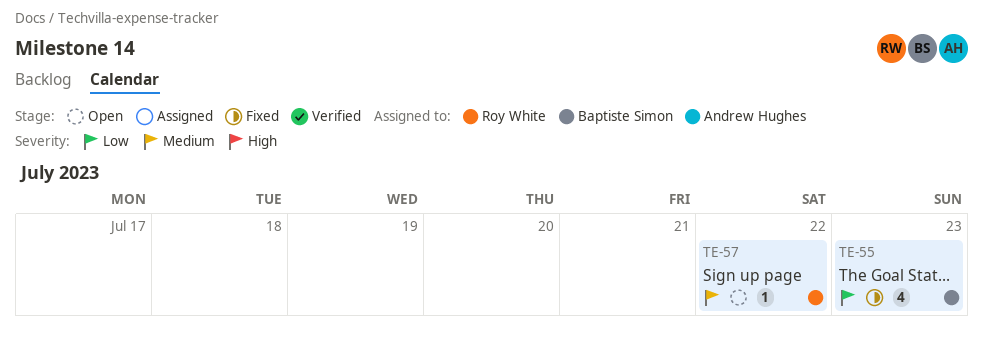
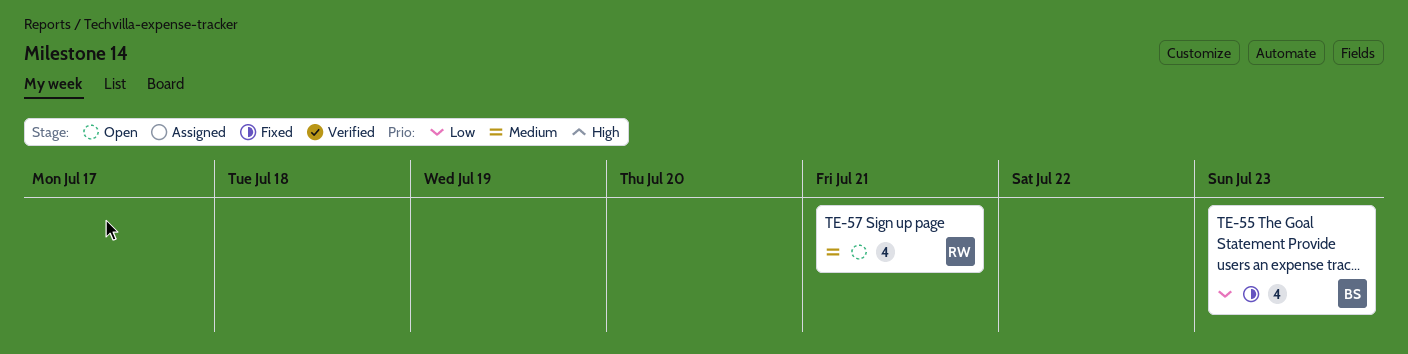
TE-57, estimate: 1 -> 4
TE-57, due: Jul 22 -> Jul 21

